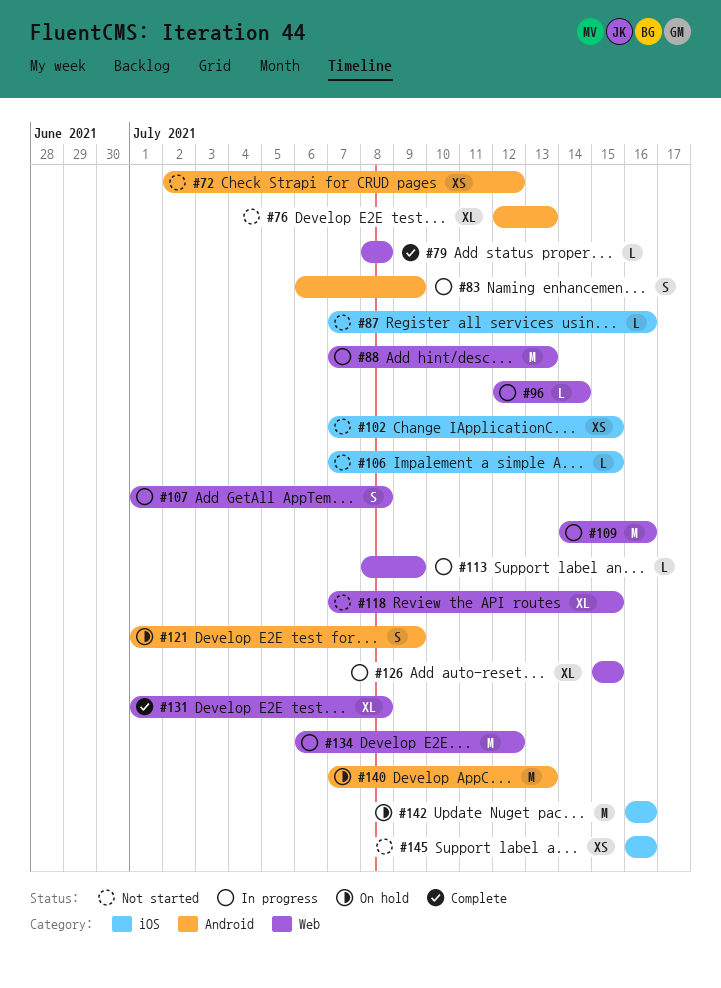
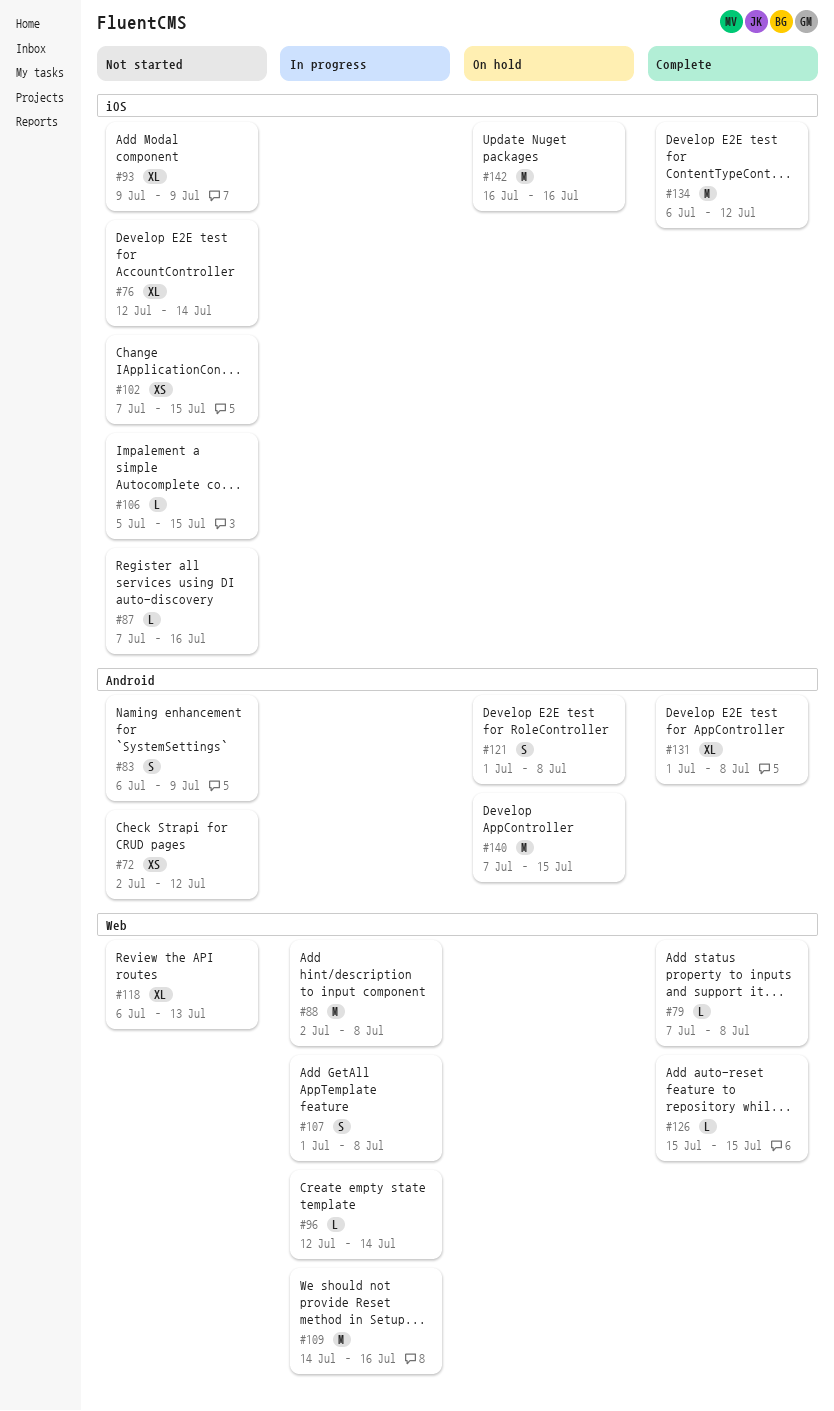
#76, label: Android -> iOS
#76, due: Jul 13 -> Jul 14
#79, start: Jul 8 -> Jul 7
#83, status: In progress -> Not started
#88, start: Jul 7 -> Jul 2
#88, due: Jul 13 -> Jul 8
#93: none -> present
#106, start: Jul 7 -> Jul 5
#113: present -> none
#118, start: Jul 7 -> Jul 6
#118, due: Jul 15 -> Jul 13
#121, due: Jul 9 -> Jul 8
#126, status: In progress -> Complete
#126, estimate: XL -> L
#131, label: Web -> Android
#134, status: In progress -> Complete
#134, label: Web -> iOS
#140, due: Jul 13 -> Jul 15
#145: present -> none

